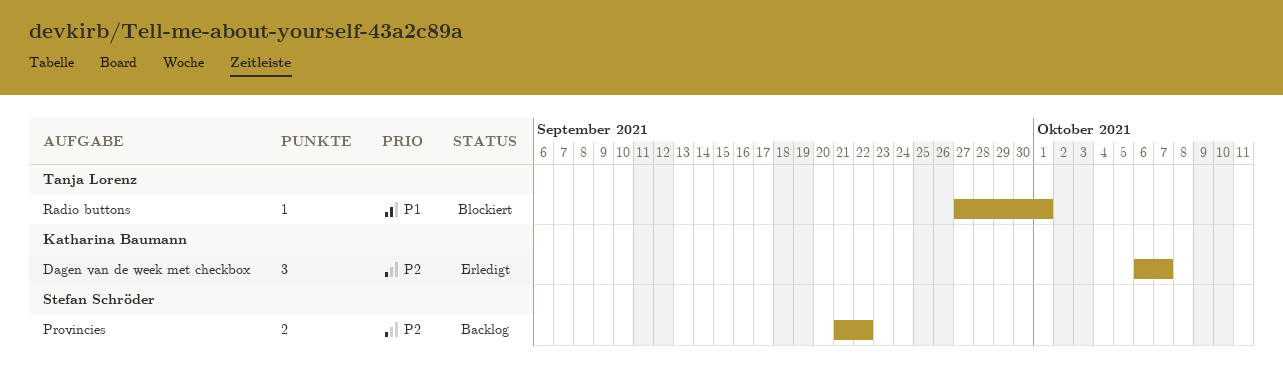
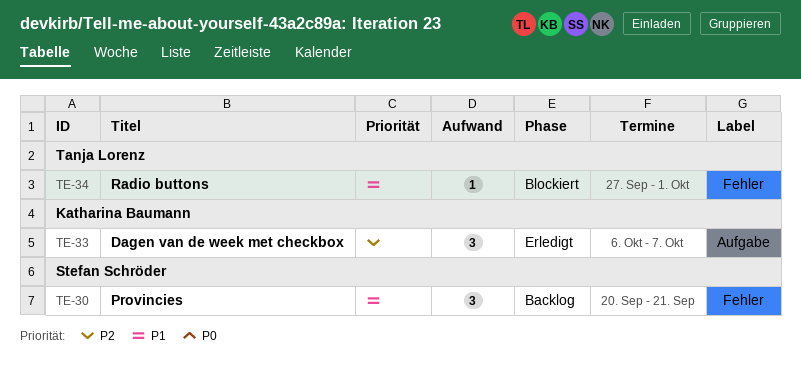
Provincies, priority: P2 -> P1
Provincies, estimate: 2 -> 3
Provincies, start: Sep 21 -> Sep 20
Provincies, due: Sep 22 -> Sep 21

